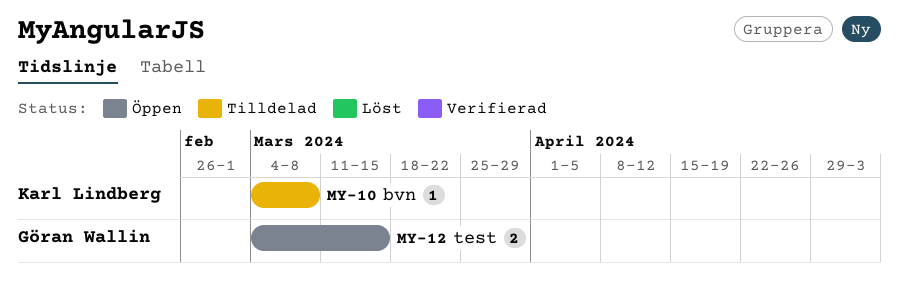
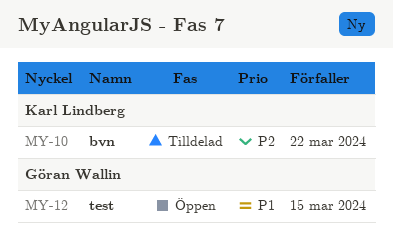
MY-10, due: Mar 8 -> Mar 22

